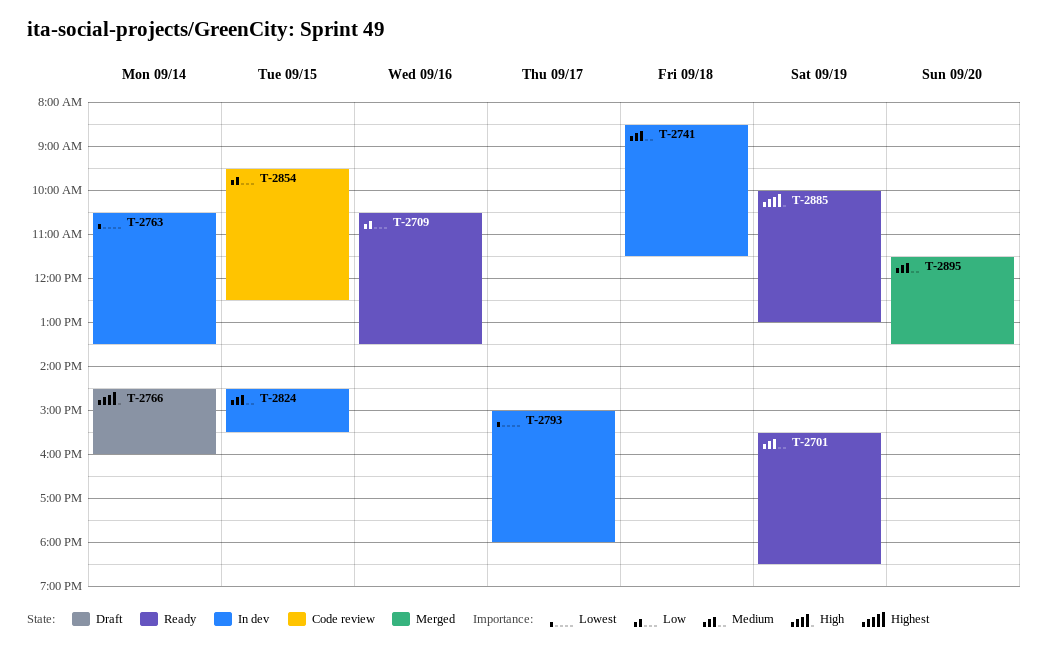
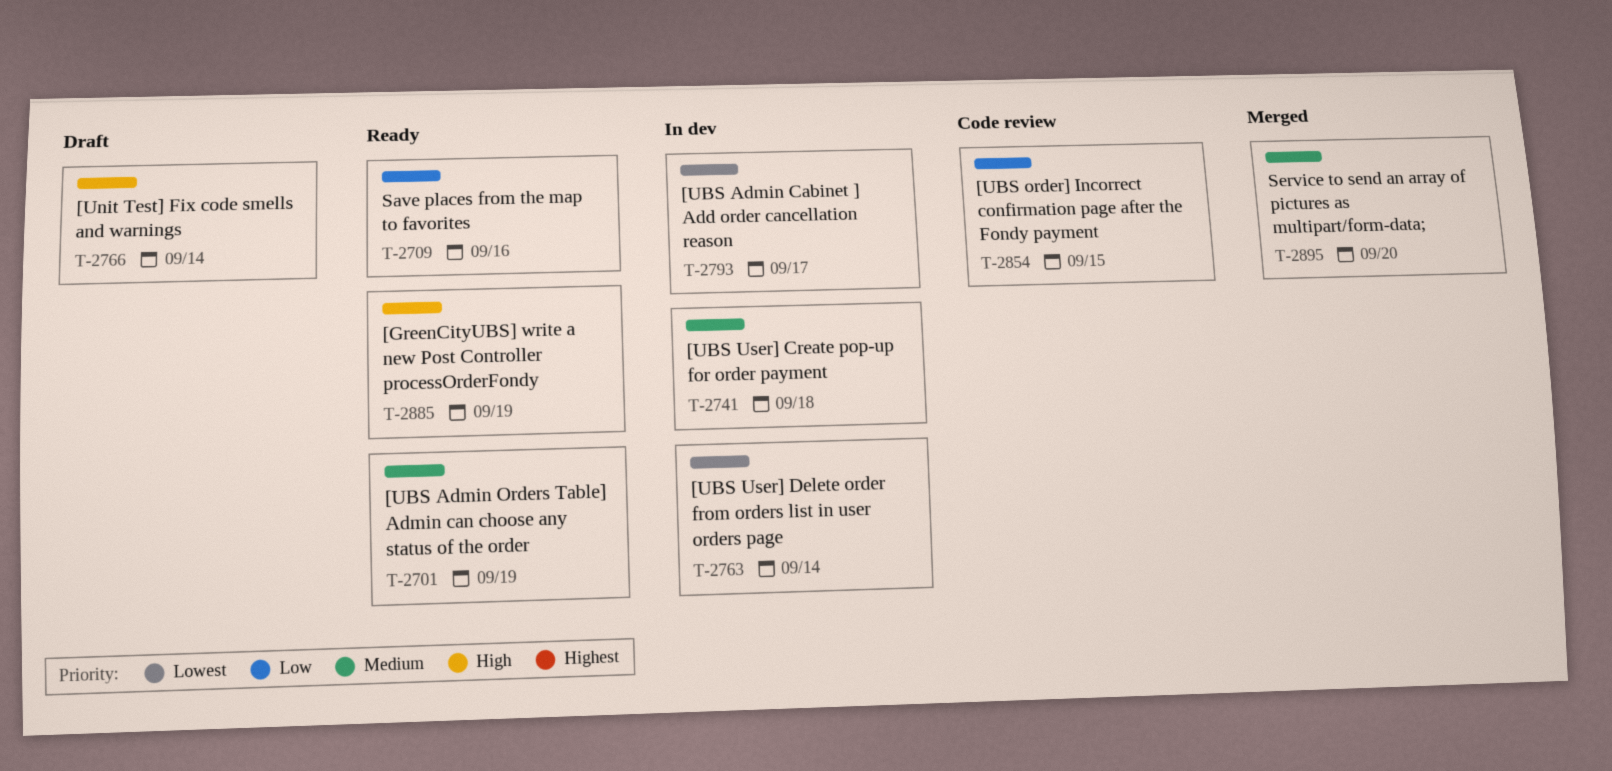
T-2824: present -> none

